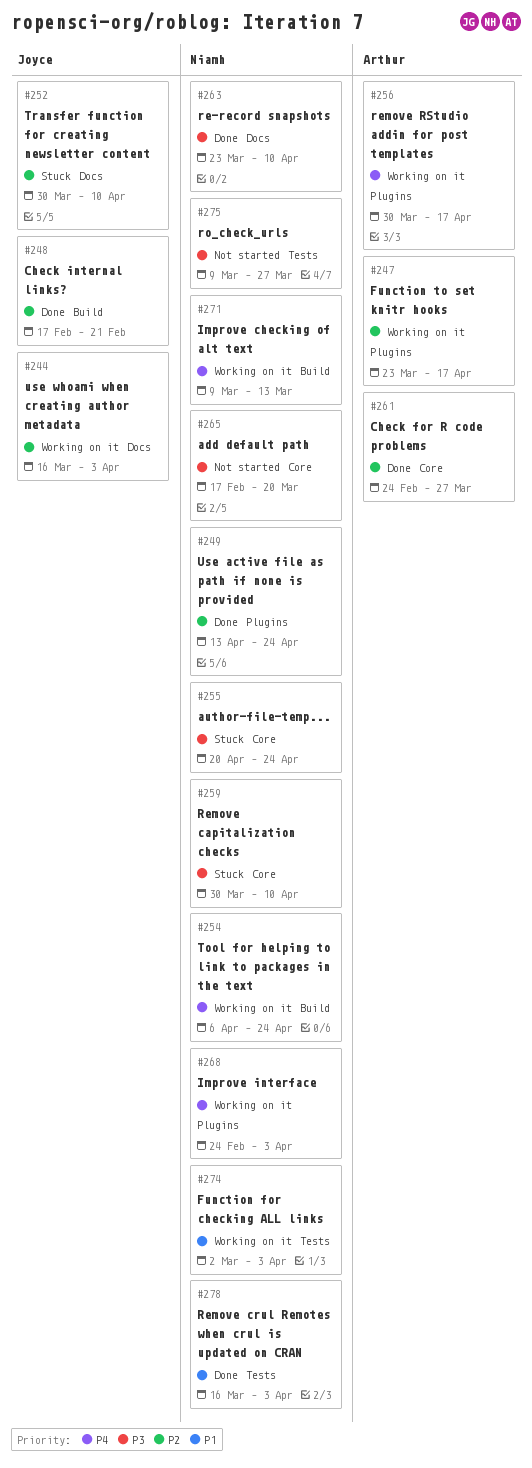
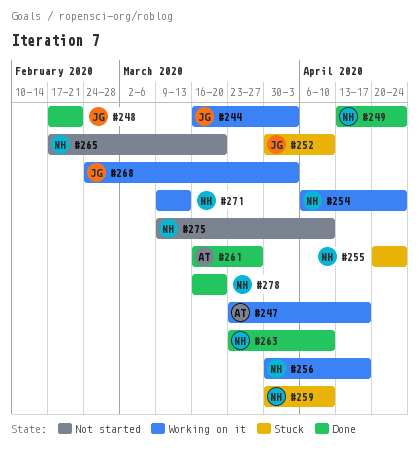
#256, owner: Arthur -> Niamh
#261, start: Feb 24 -> Mar 16
#268, owner: Niamh -> Joyce
#274: present -> none
#275, due: Mar 27 -> Apr 10
#278, due: Apr 3 -> Mar 20

